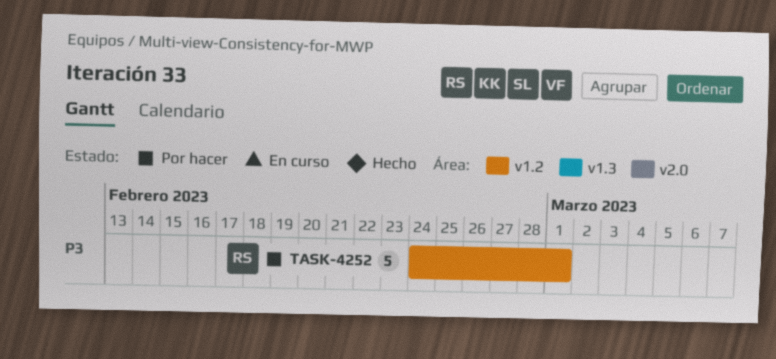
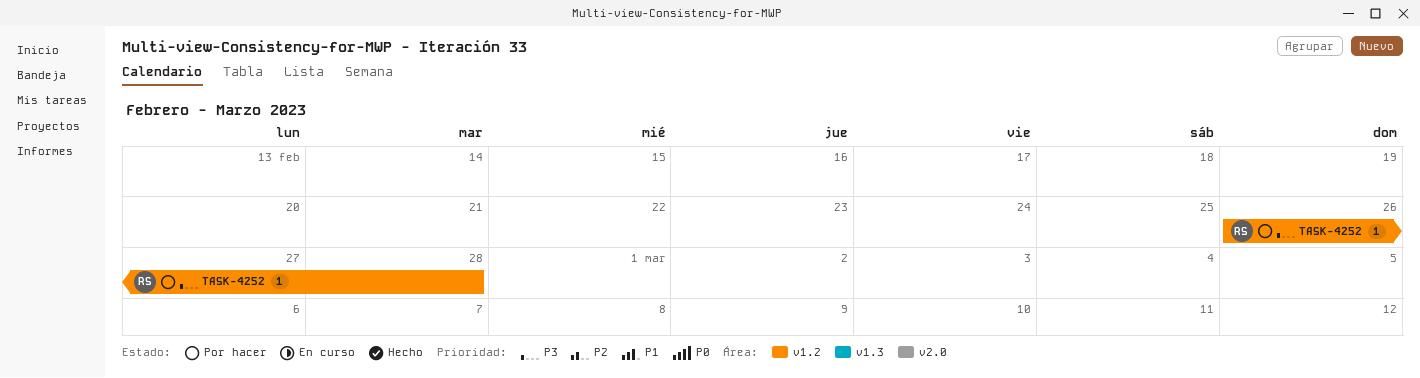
TASK-4252, estimate: 5 -> 1
TASK-4252, start: Feb 24 -> Feb 26
TASK-4252, due: Mar 1 -> Feb 28

